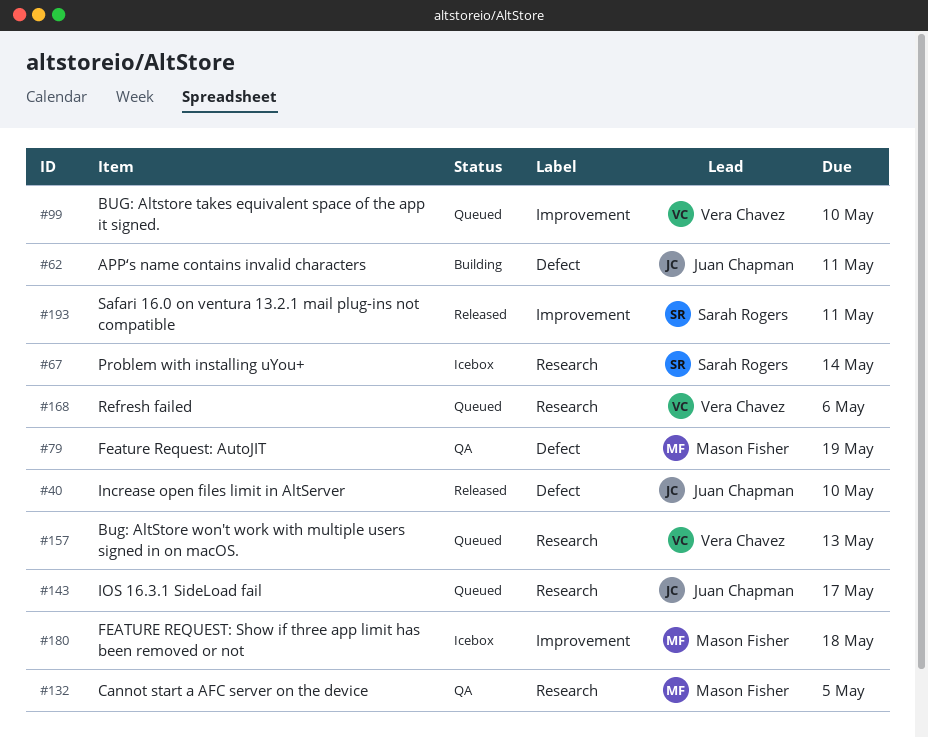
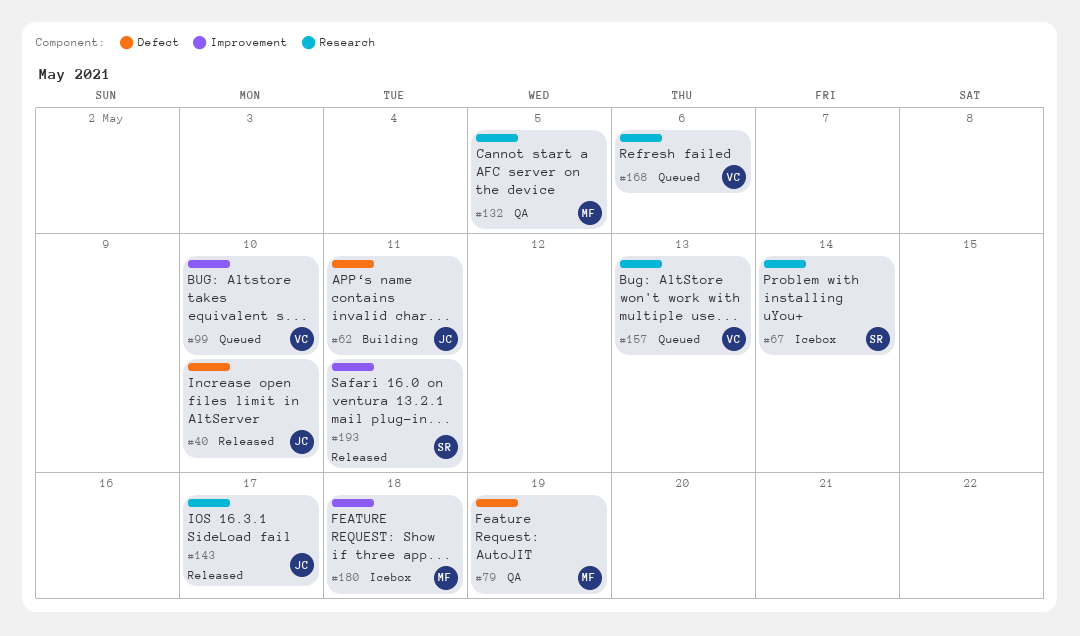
#143, status: Queued -> Released

